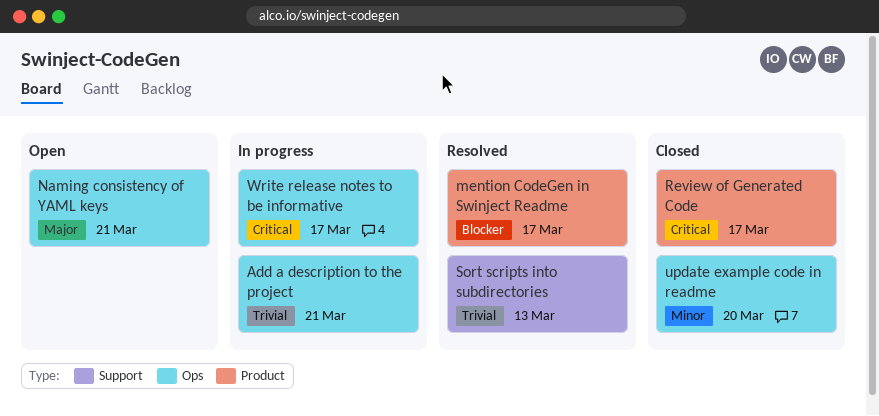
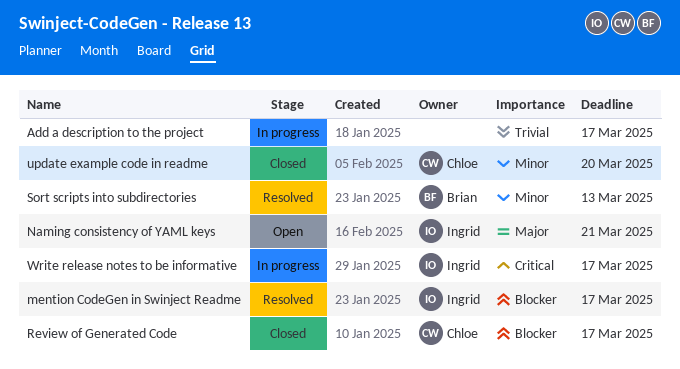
Add a description to the project, due: Mar 21 -> Mar 17
Review of Generated Code, priority: Critical -> Blocker
Sort scripts into subdirectories, priority: Trivial -> Minor

